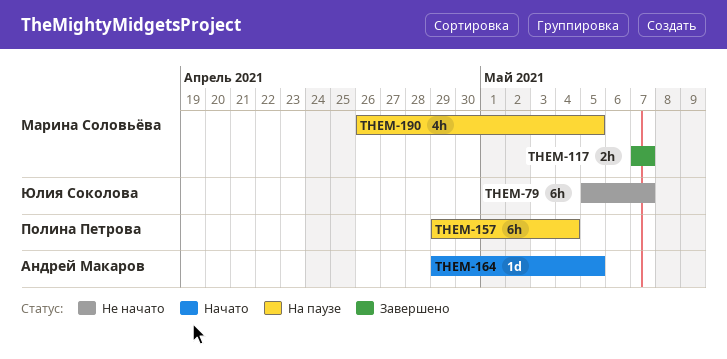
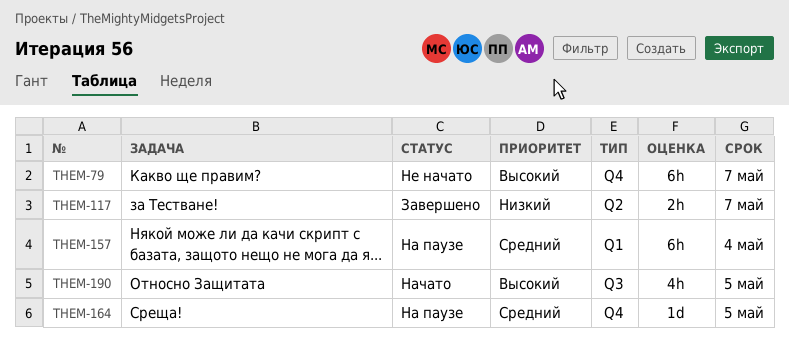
THEM-164, status: Начато -> На паузе
THEM-190, status: На паузе -> Начато

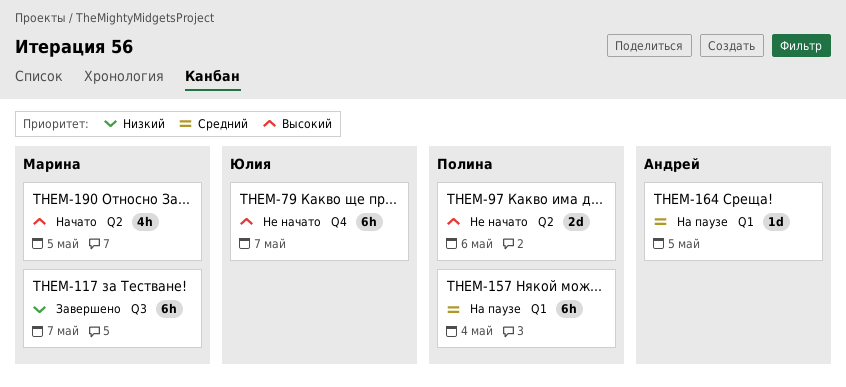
THEM-97: none -> present
THEM-117, label: Q2 -> Q3
THEM-117, estimate: 2h -> 6h
THEM-164, label: Q4 -> Q1
THEM-190, label: Q3 -> Q2

